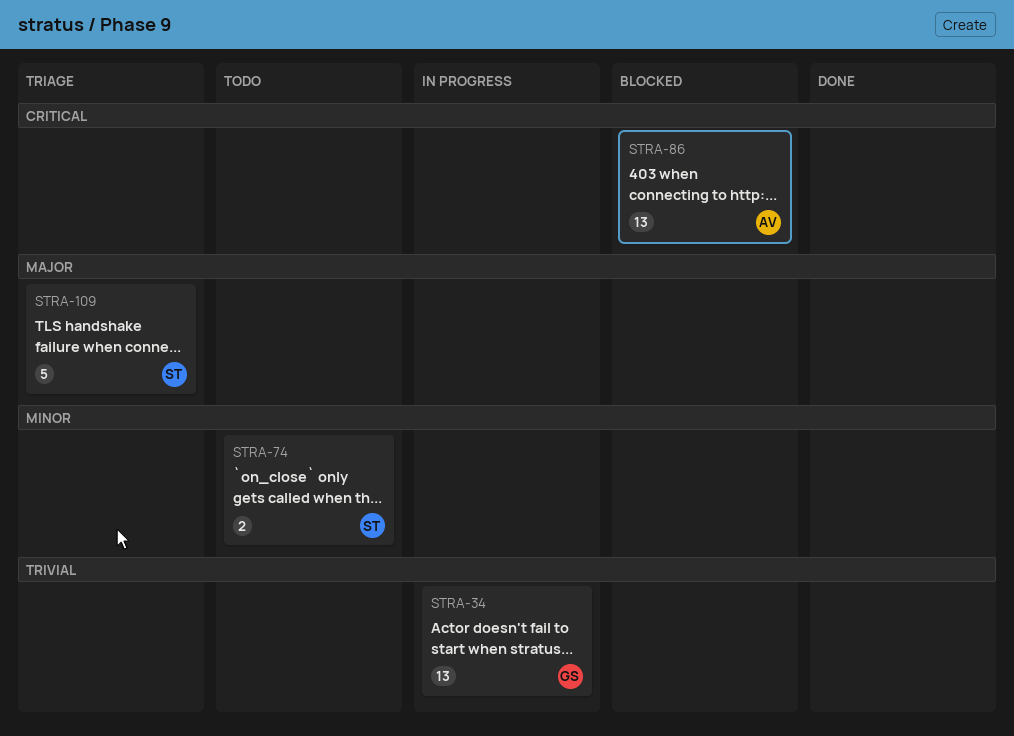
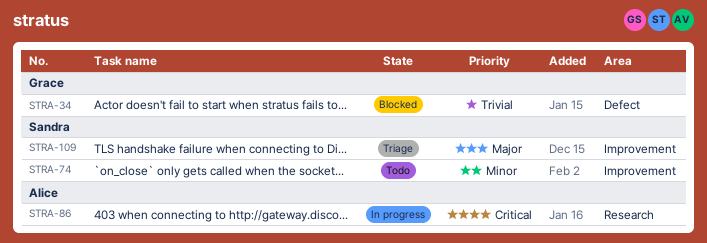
STRA-34, status: In progress -> Blocked
STRA-86, status: Blocked -> In progress

